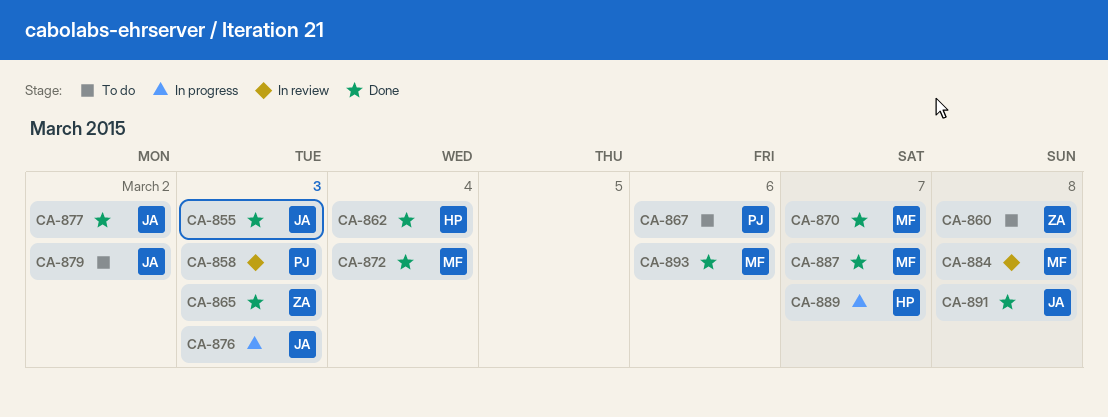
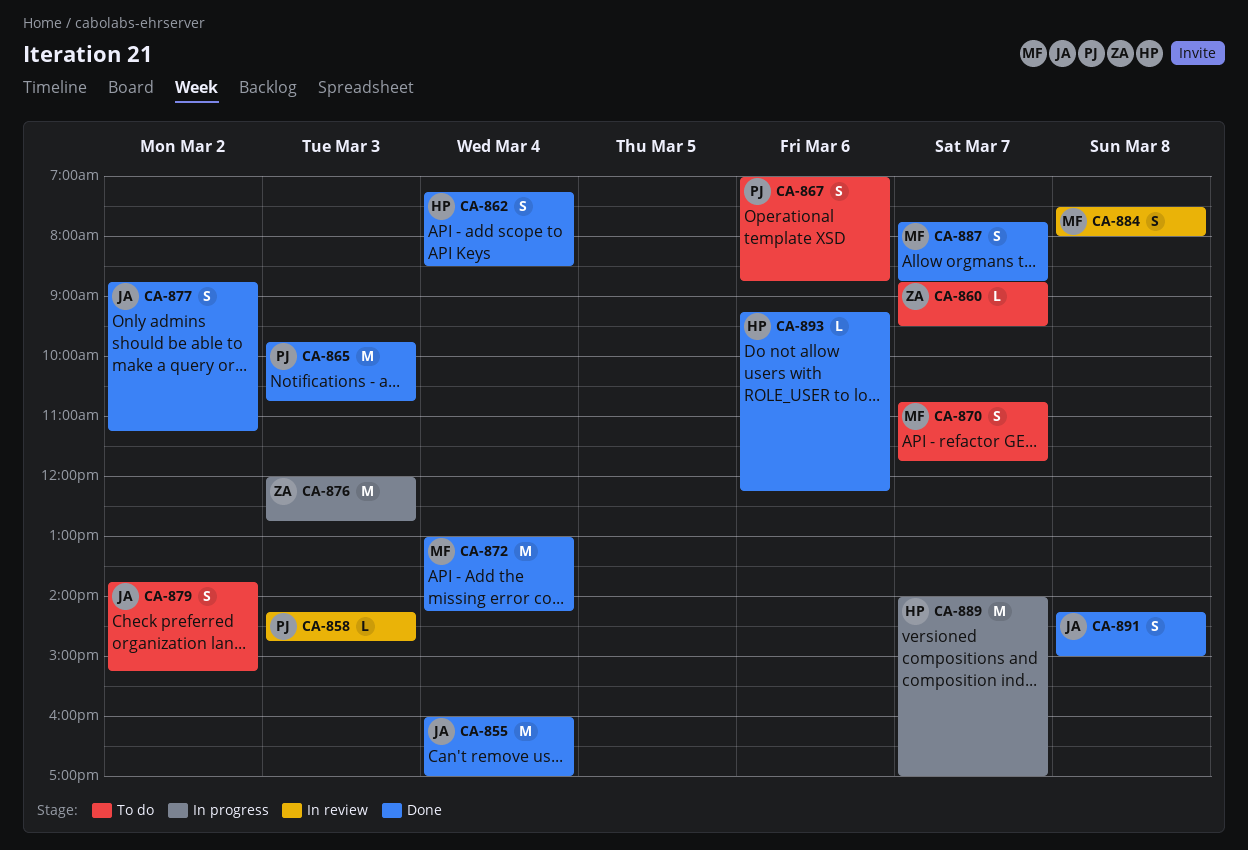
CA-855, day: Mar 3 -> Mar 4
CA-860, day: Mar 8 -> Mar 7
CA-865, owner: ZA -> PJ
CA-870, status: Done -> To do
CA-876, owner: JA -> ZA
CA-893, owner: MF -> HP

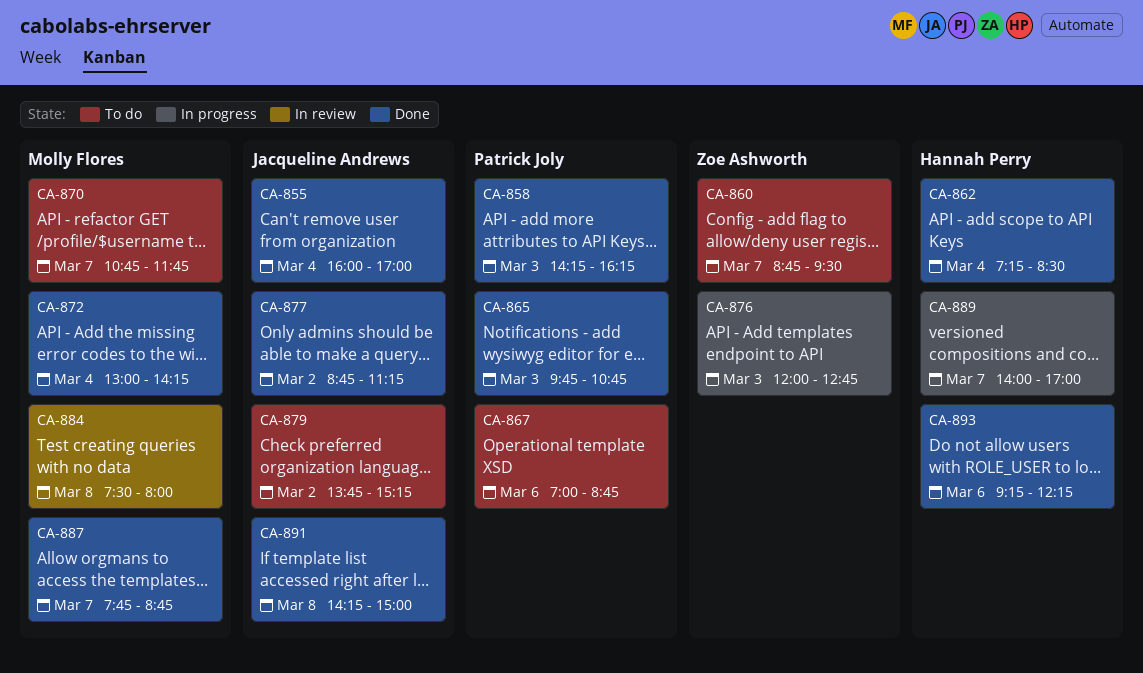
CA-858, status: In review -> Done
CA-858, ends: 14:45 -> 16:15

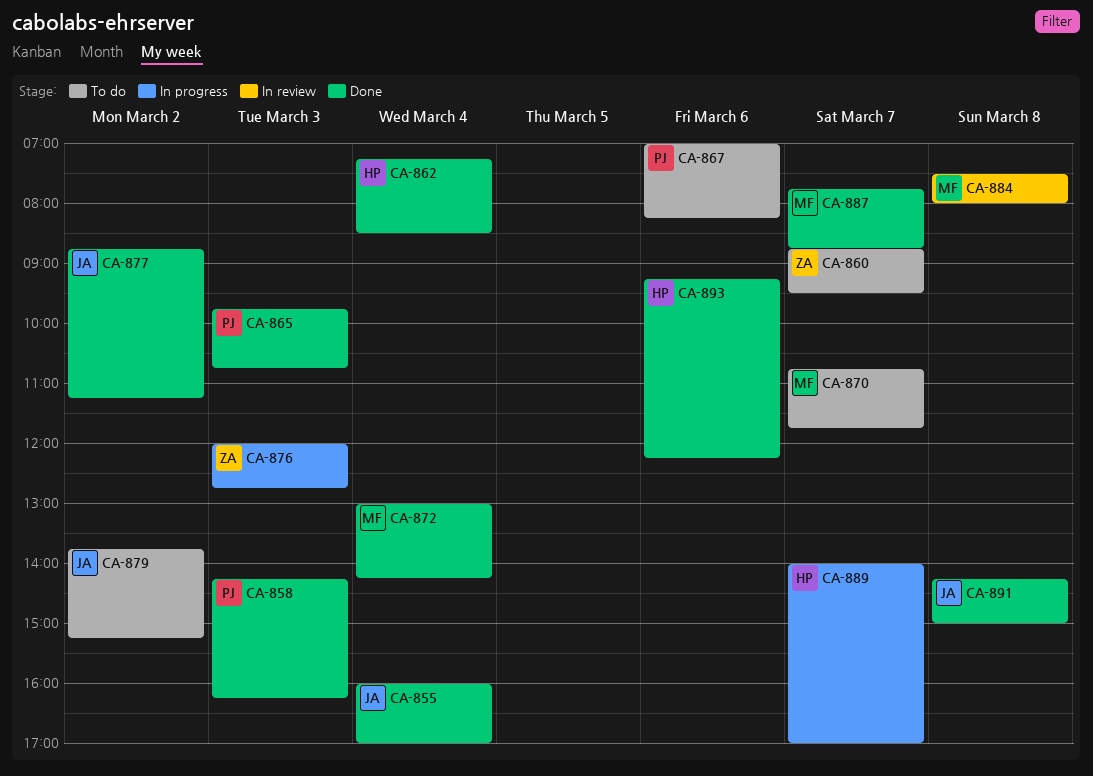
CA-867, ends: 08:45 -> 08:15

